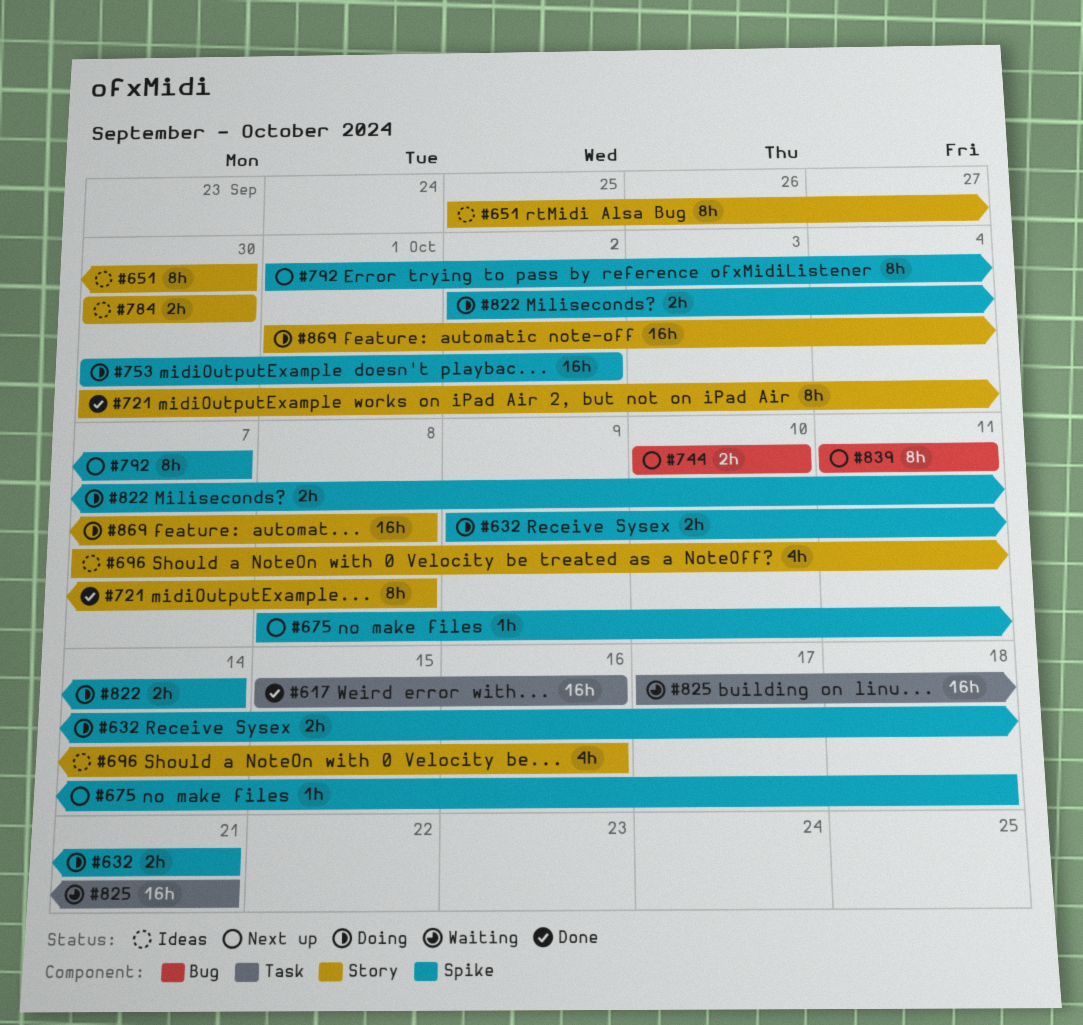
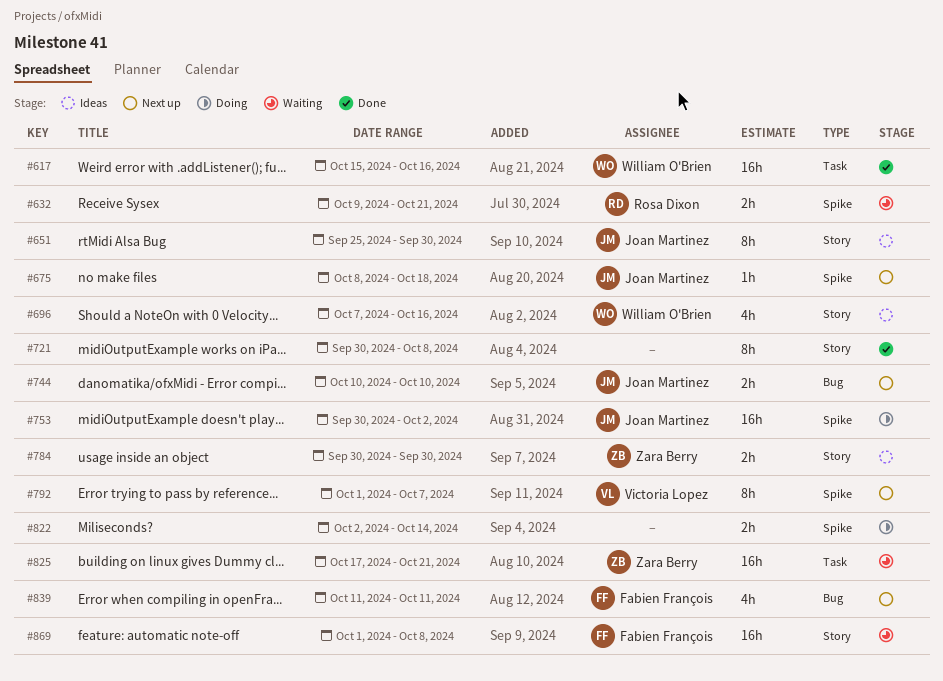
#632, status: Doing -> Waiting
#839, estimate: 8h -> 4h
#869, status: Doing -> Waiting

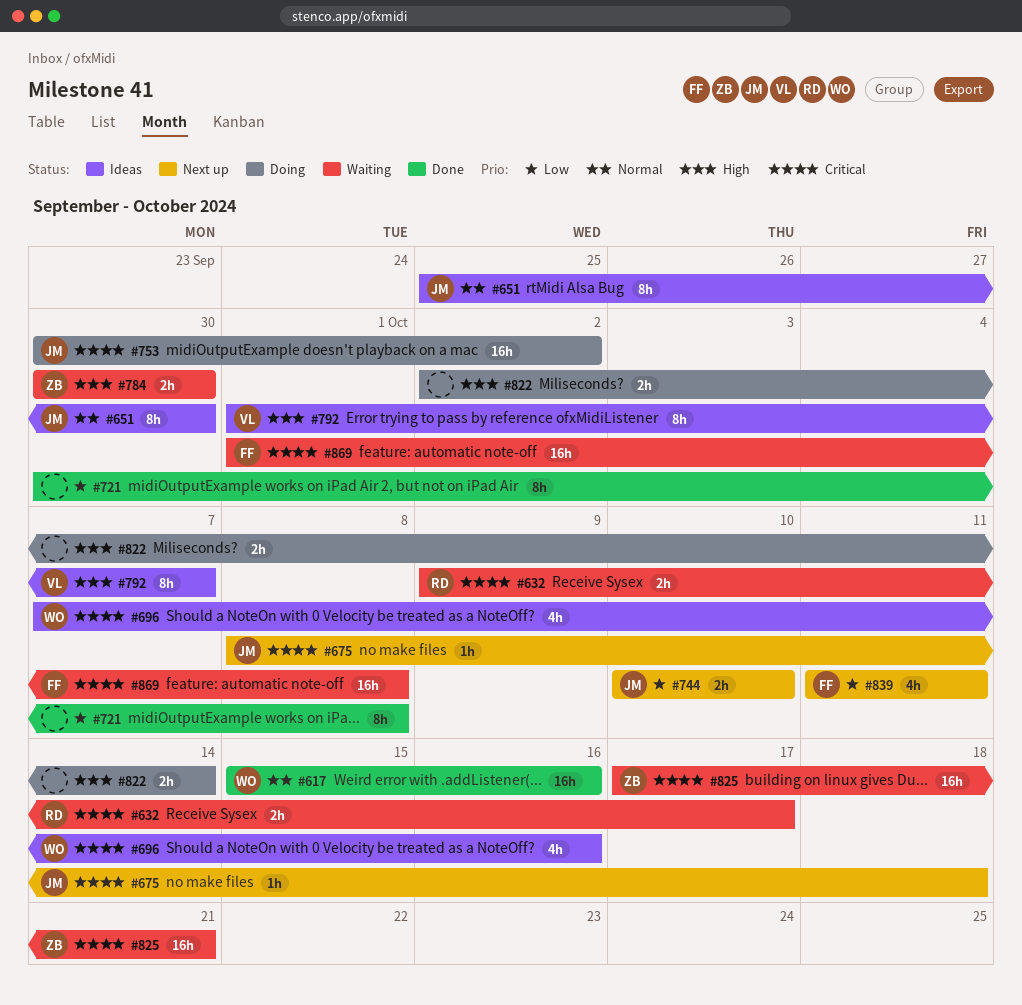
#632, due: Oct 21 -> Oct 17
#784, status: Ideas -> Waiting
#792, status: Next up -> Ideas

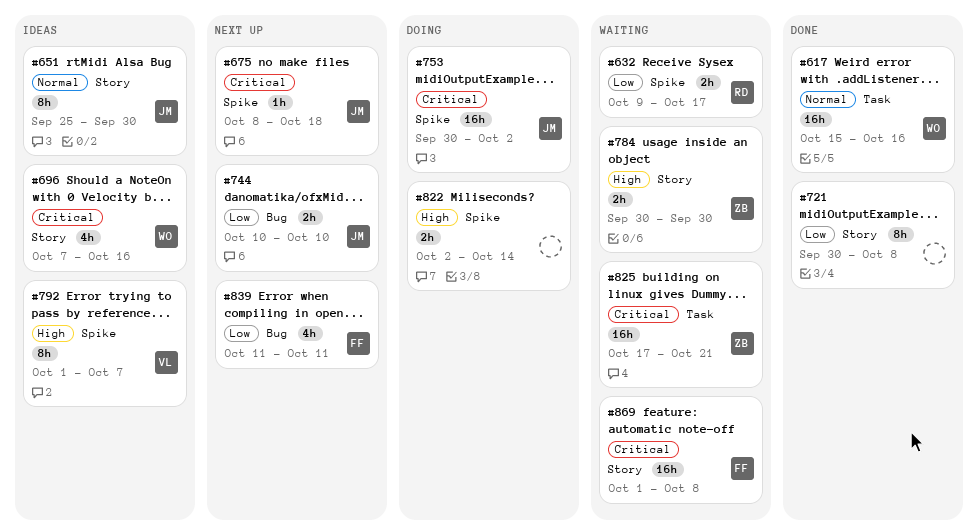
#632, priority: Critical -> Low

